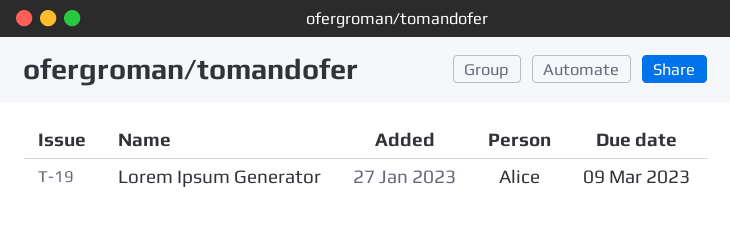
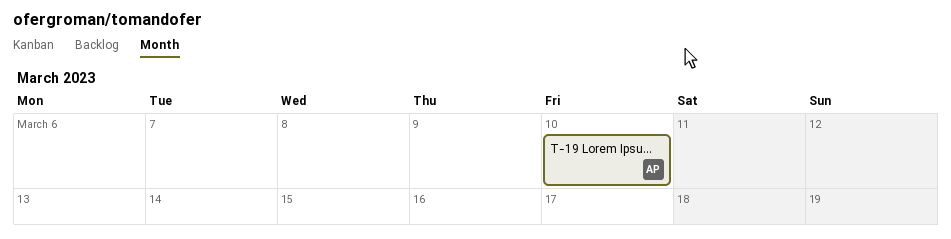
T-19, due: Mar 9 -> Mar 10

